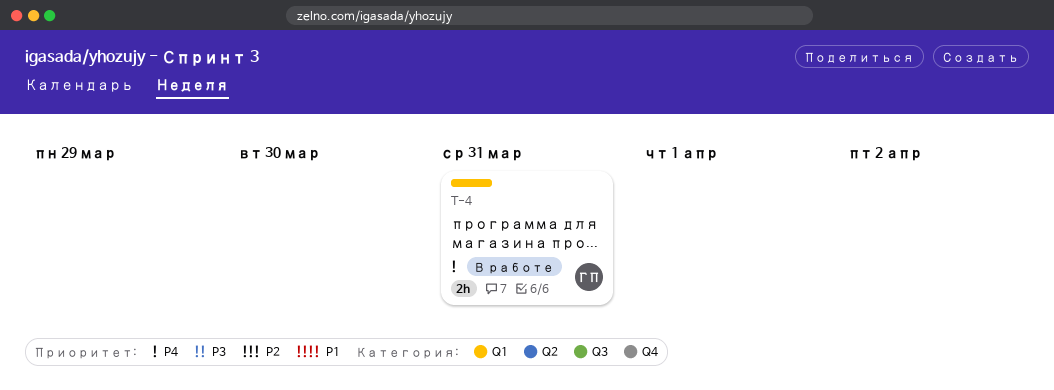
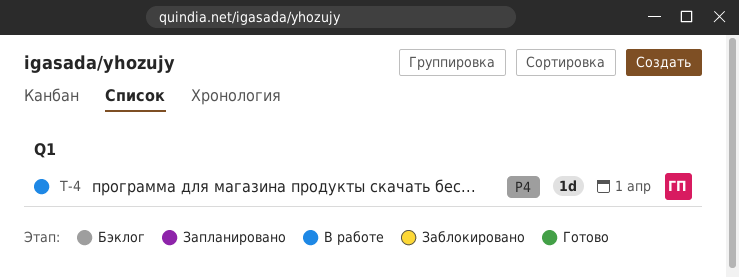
T-4, estimate: 2h -> 1d
T-4, due: Mar 31 -> Apr 1

